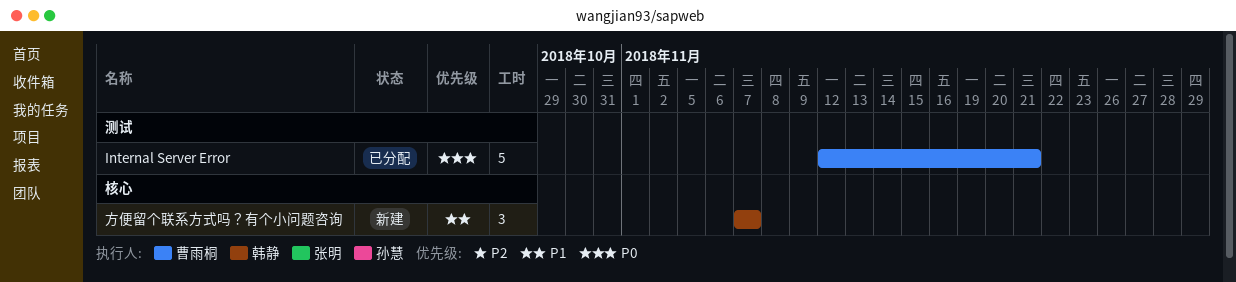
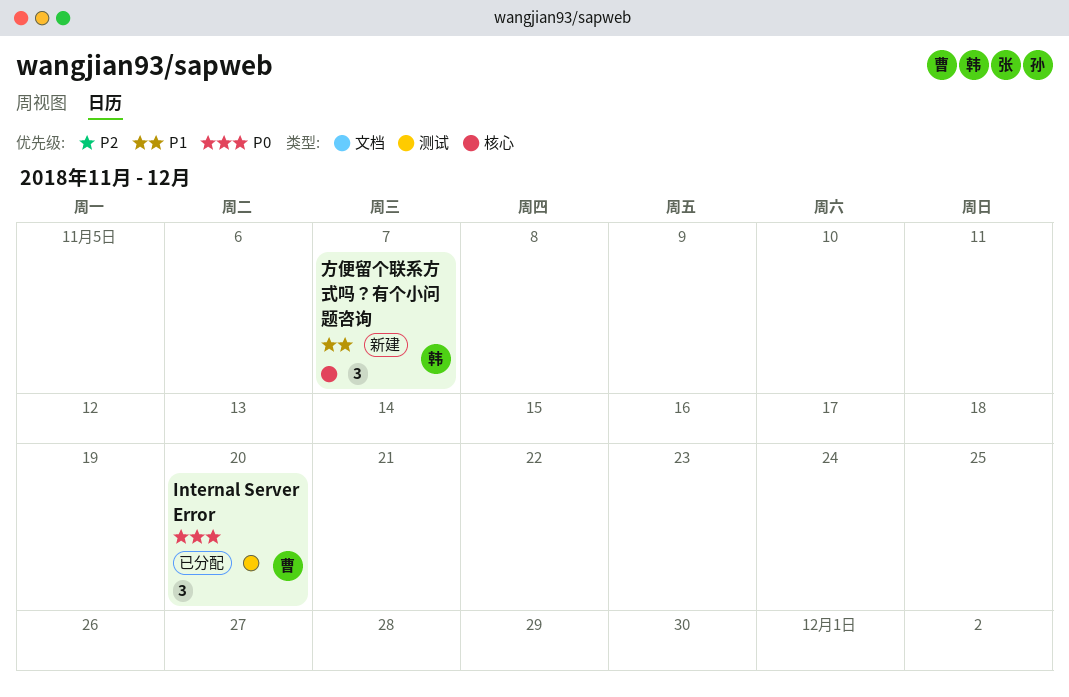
Internal Server Error, estimate: 5 -> 3
Internal Server Error, due: Nov 21 -> Nov 20

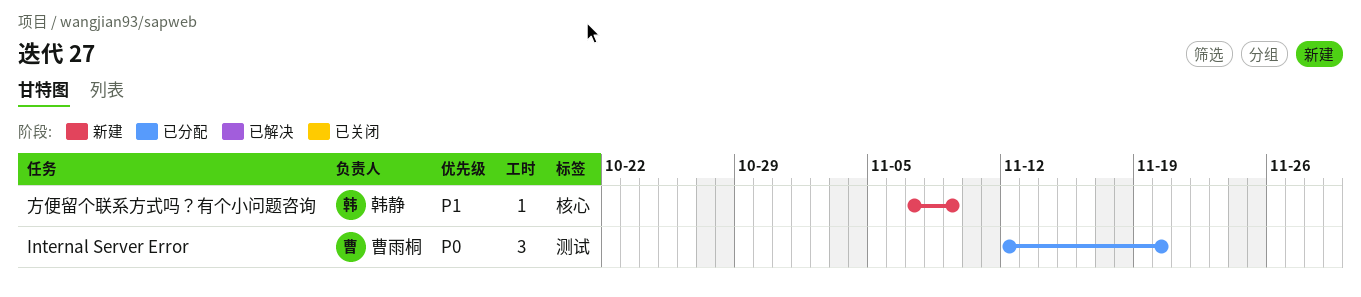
方便留个联系方式吗？有个小问题咨询, estimate: 3 -> 1
方便留个联系方式吗？有个小问题咨询, due: Nov 7 -> Nov 9

